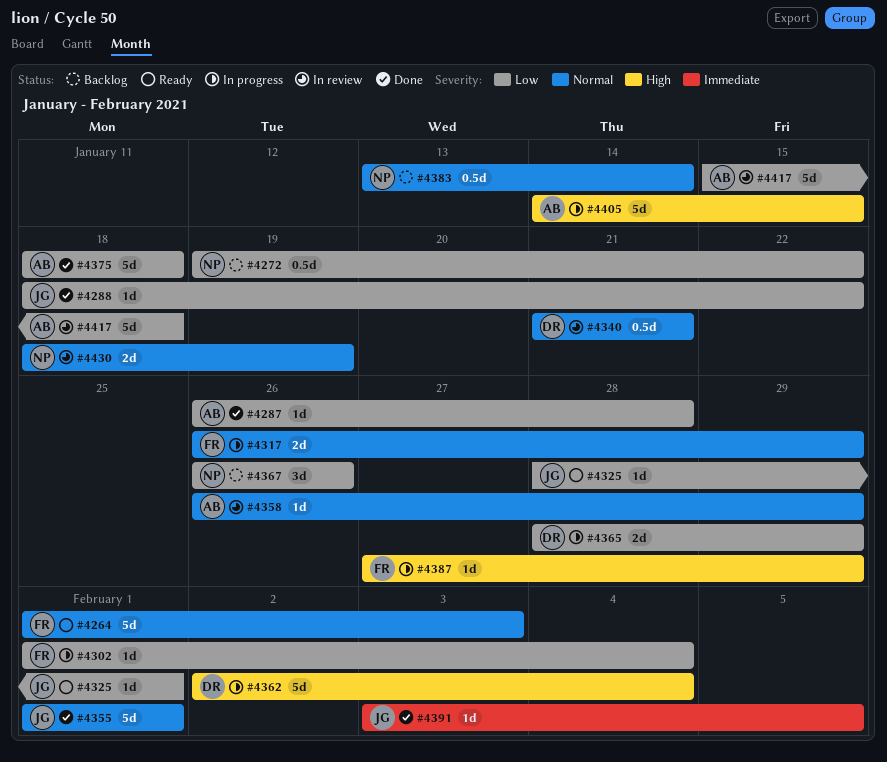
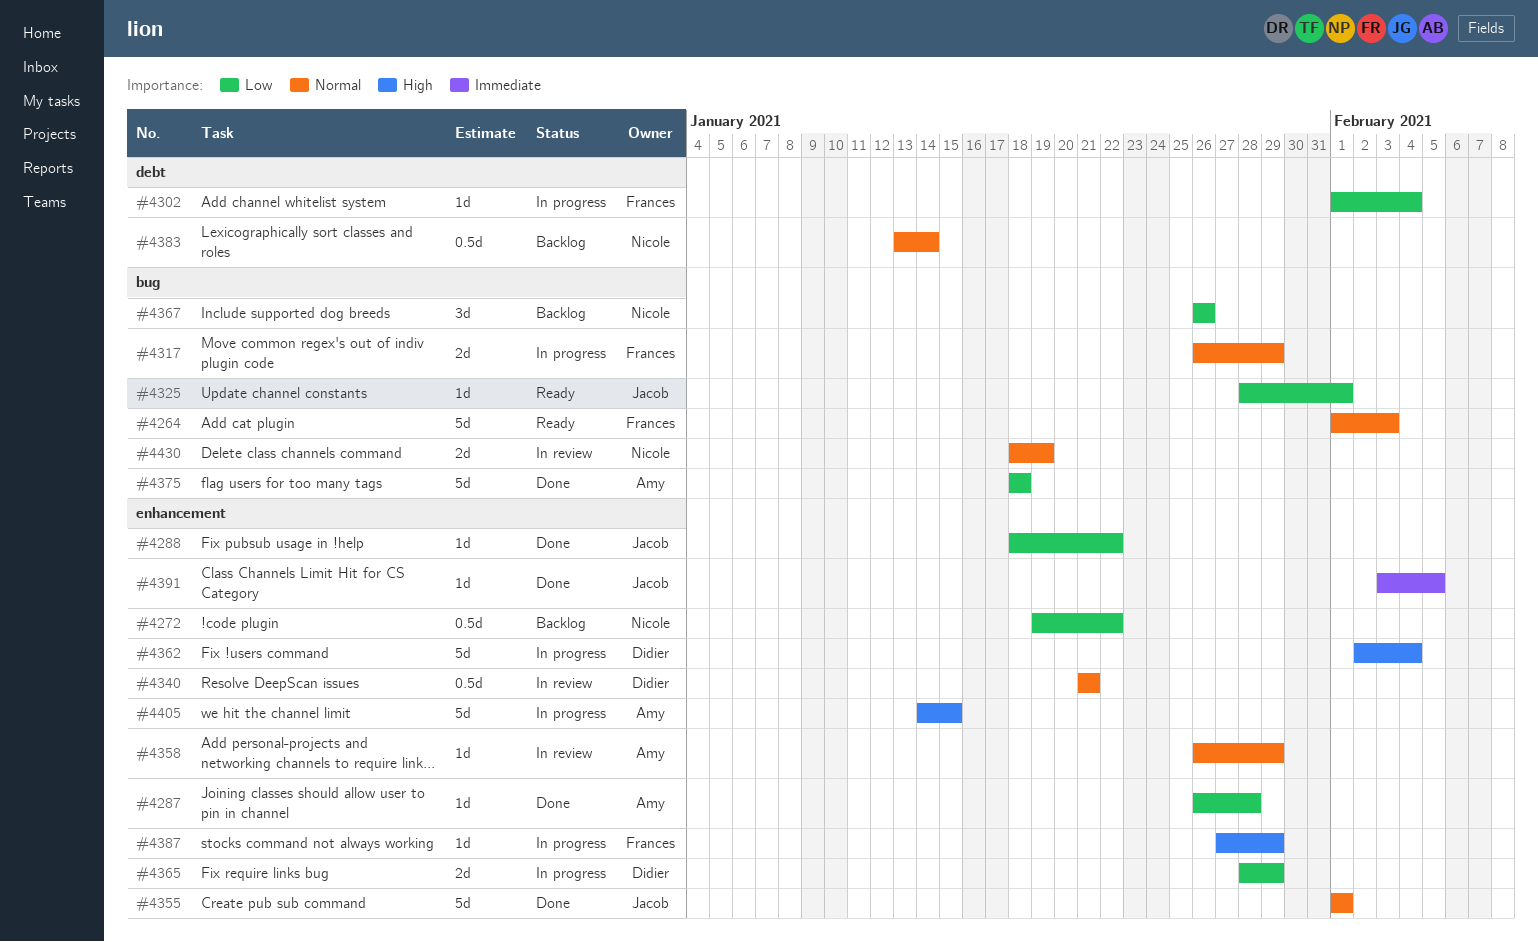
#4417: present -> none

